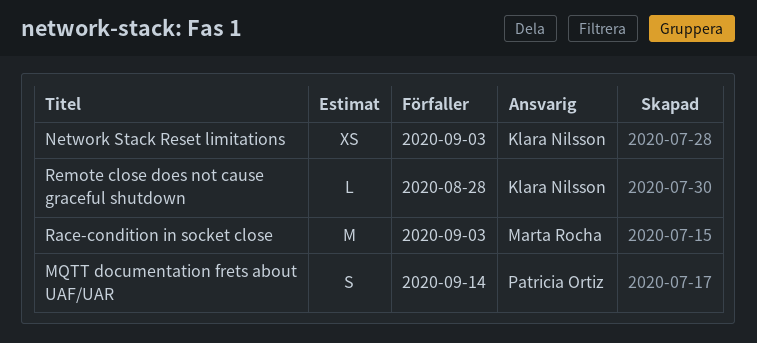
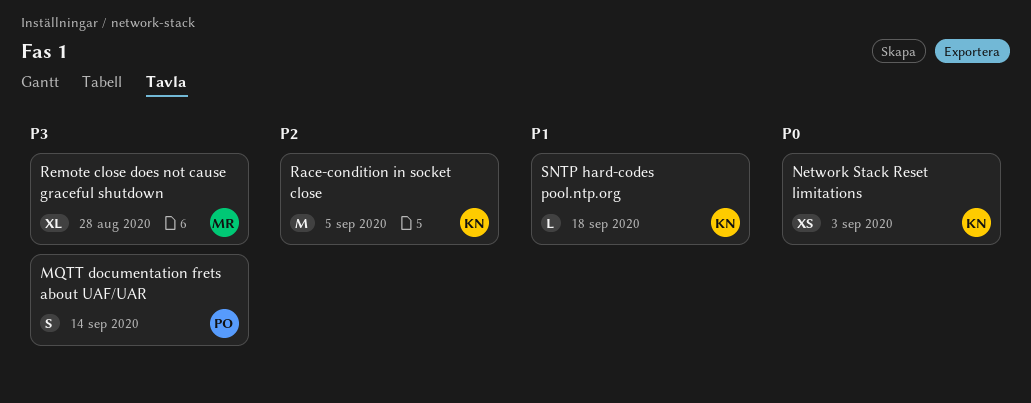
Race-condition in socket close, owner: Marta Rocha -> Klara Nilsson
Race-condition in socket close, due: Sep 3 -> Sep 5
Remote close does not cause graceful shutdown, owner: Klara Nilsson -> Marta Rocha
Remote close does not cause graceful shutdown, estimate: L -> XL
SNTP hard-codes pool.ntp.org: none -> present

